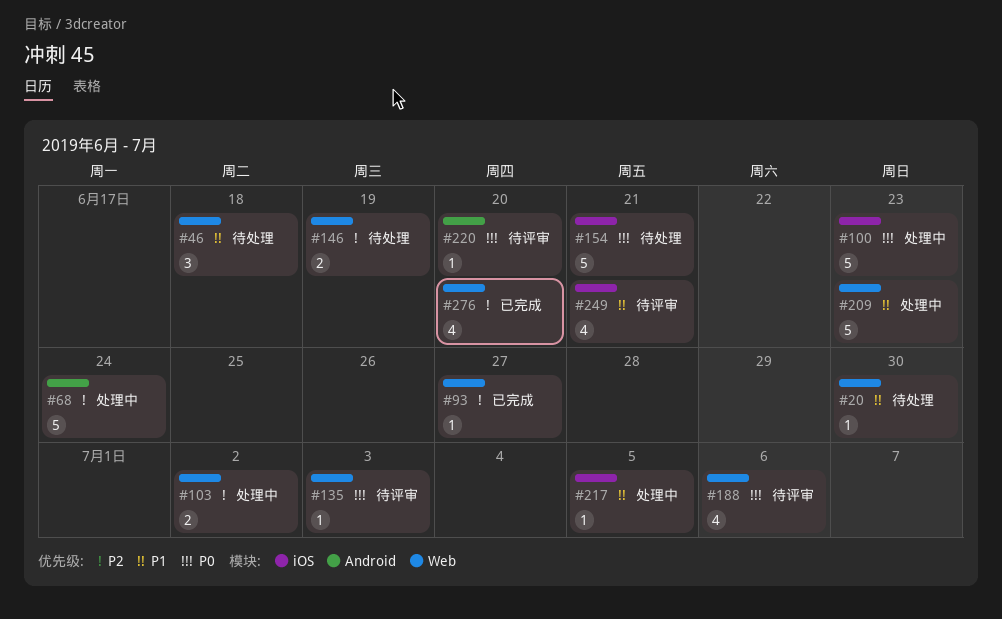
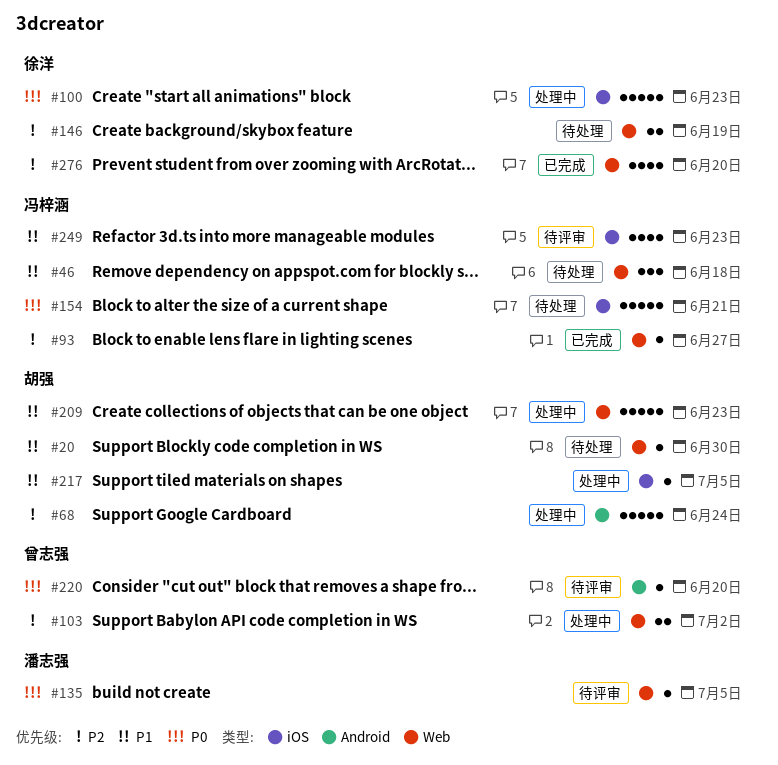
#135, due: Jul 3 -> Jul 5
#188: present -> none
#249, due: Jun 21 -> Jun 23

